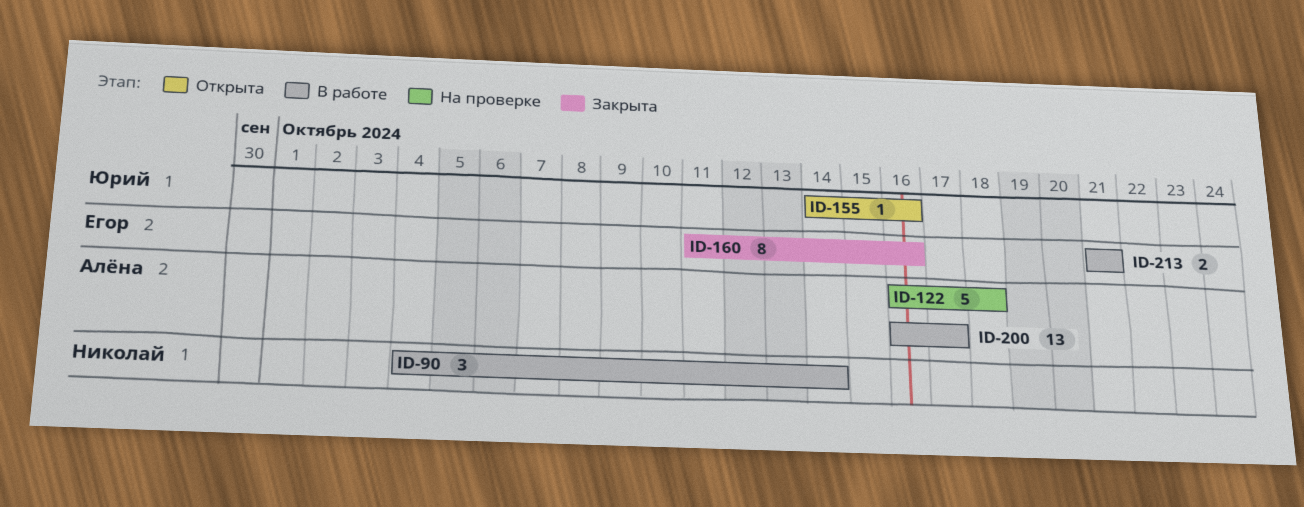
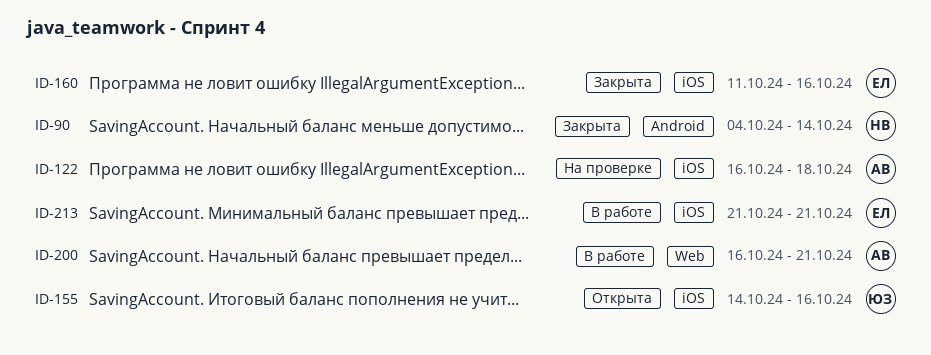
ID-90, status: В работе -> Закрыта
ID-200, due: Oct 17 -> Oct 21

